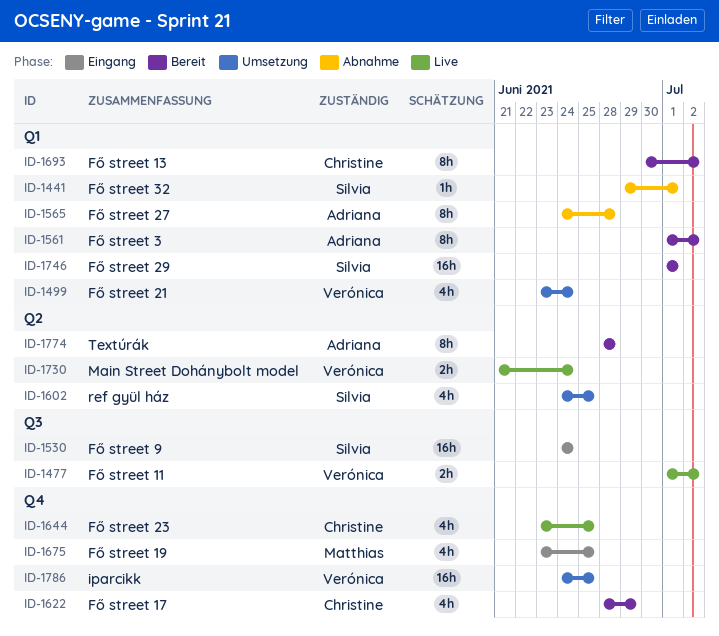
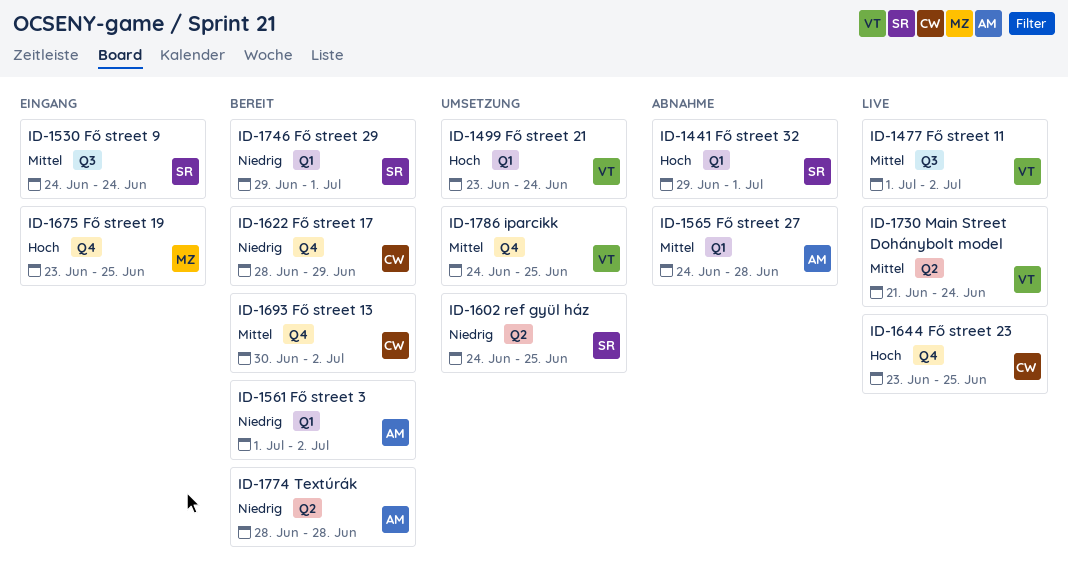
ID-1693, label: Q1 -> Q4
ID-1746, start: Jul 1 -> Jun 29

